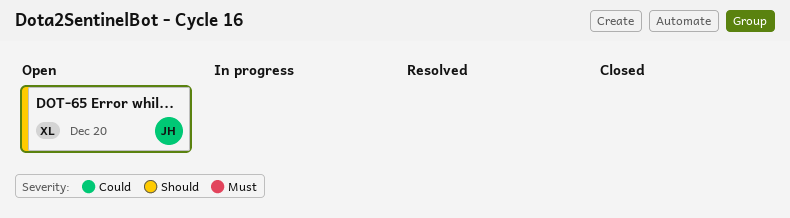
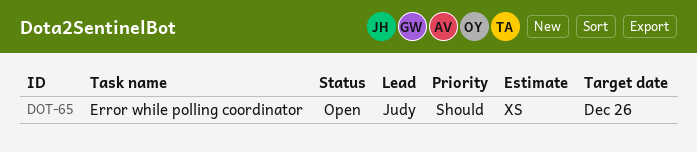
DOT-65, estimate: XL -> XS
DOT-65, due: Dec 20 -> Dec 26

